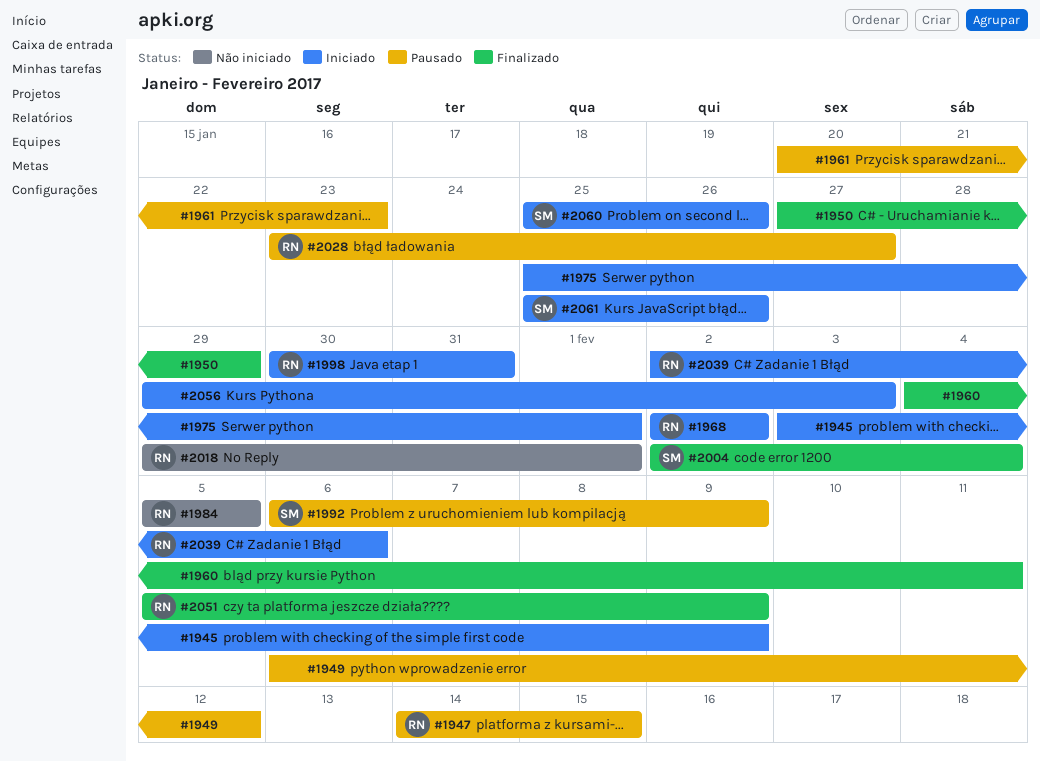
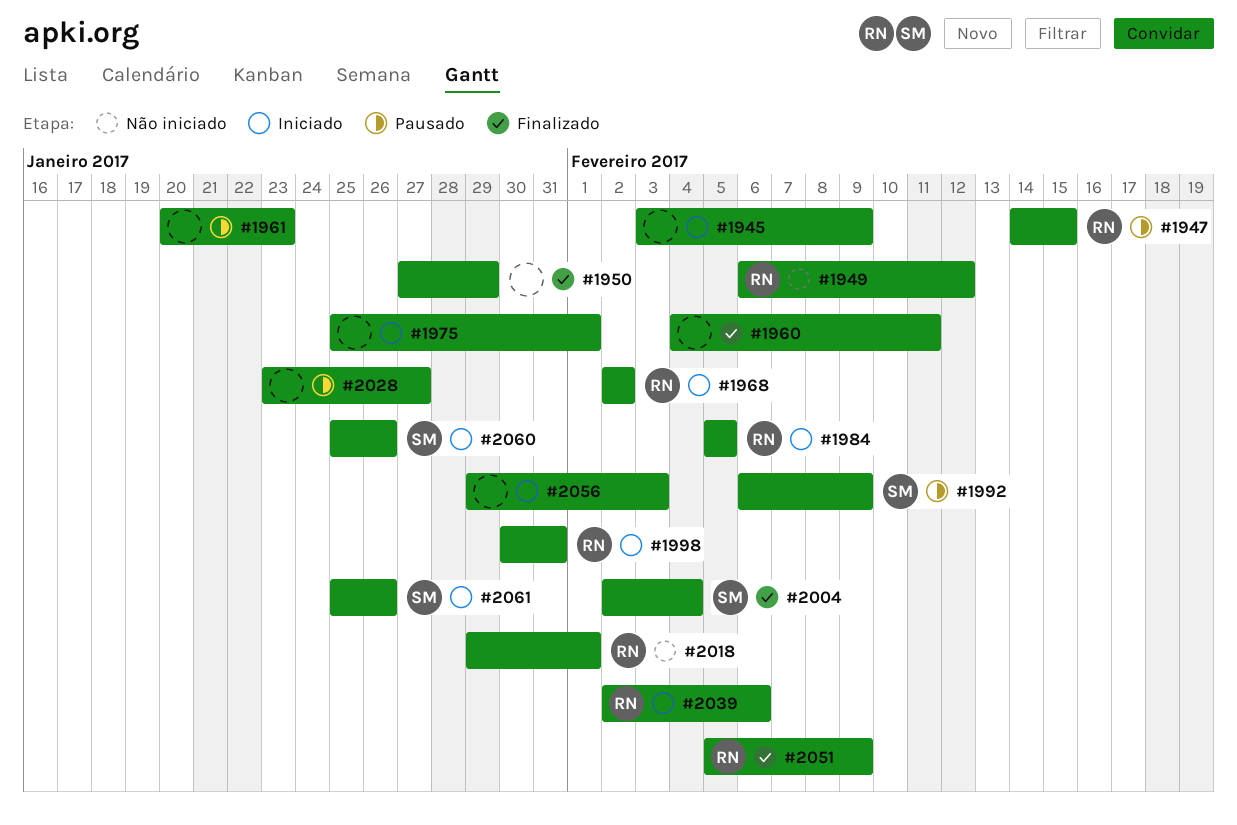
#1949, status: Pausado -> Não iniciado
#1949, owner: none -> RN
#1984, status: Não iniciado -> Iniciado
#2028, owner: RN -> none

